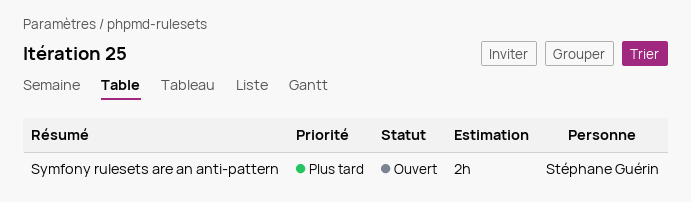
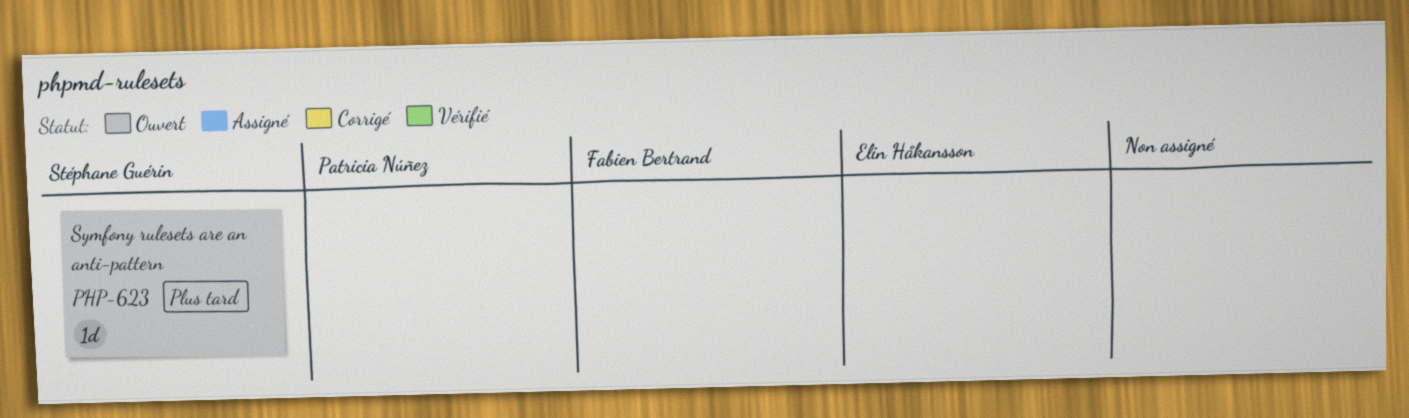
Symfony rulesets are an anti-pattern, estimate: 2h -> 1d

